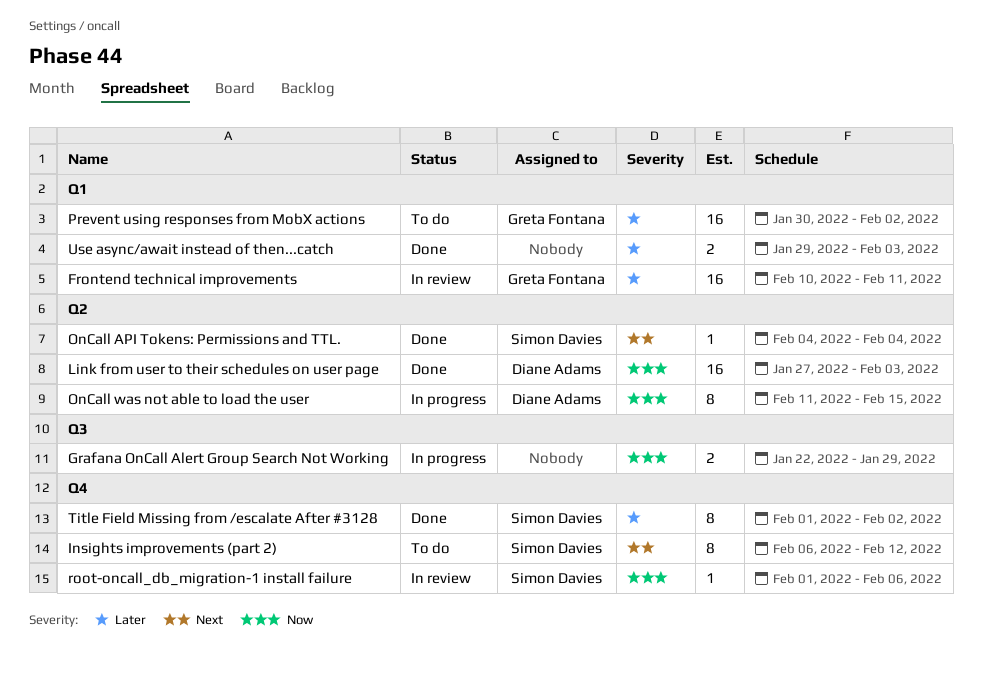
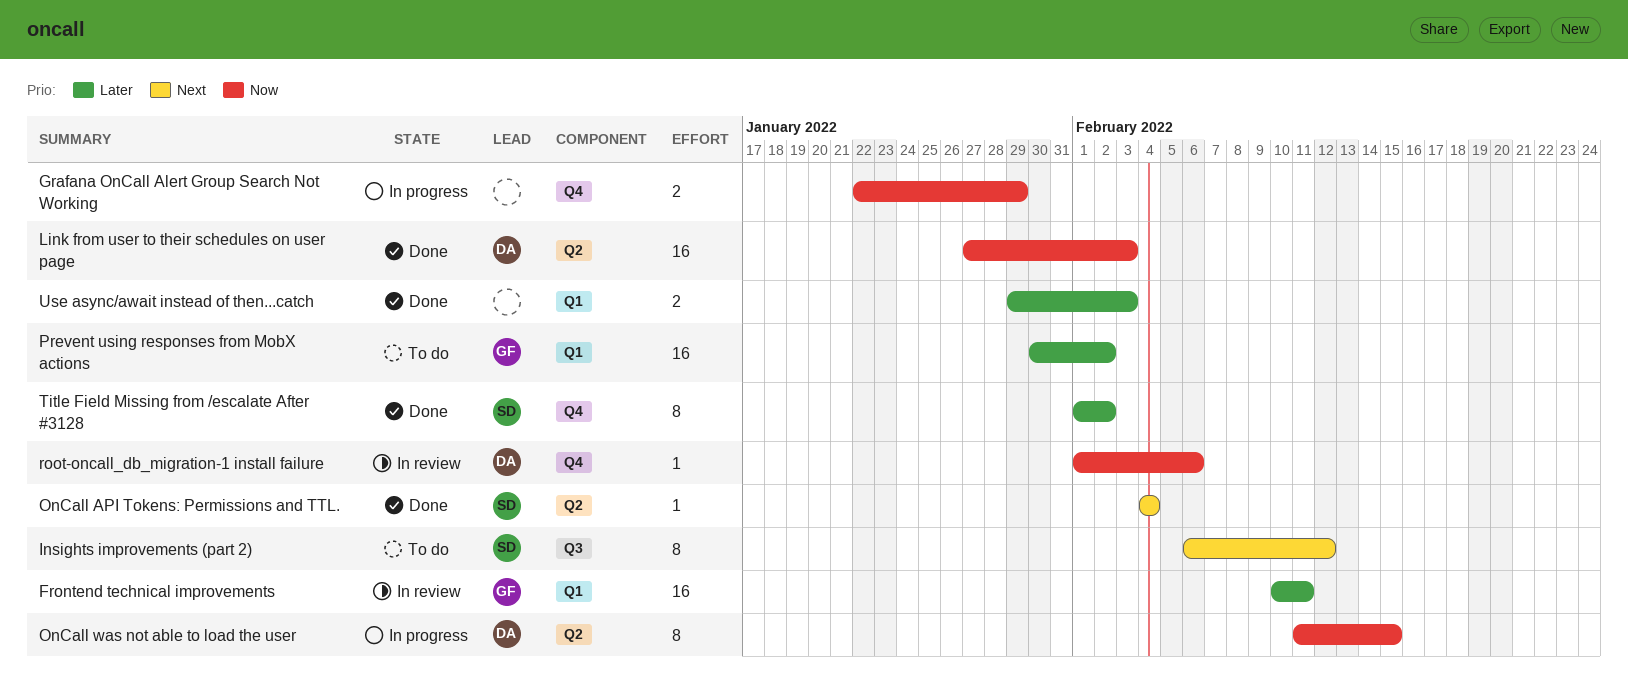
Grafana OnCall Alert Group Search Not Working, label: Q3 -> Q4
Insights improvements (part 2), label: Q4 -> Q3
root-oncall_db_migration-1 install failure, owner: Simon Davies -> Diane Adams

